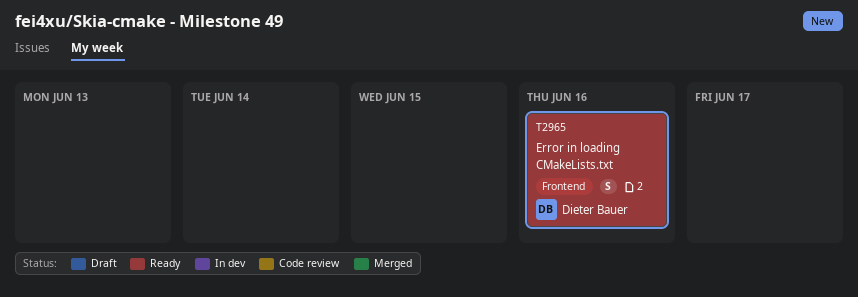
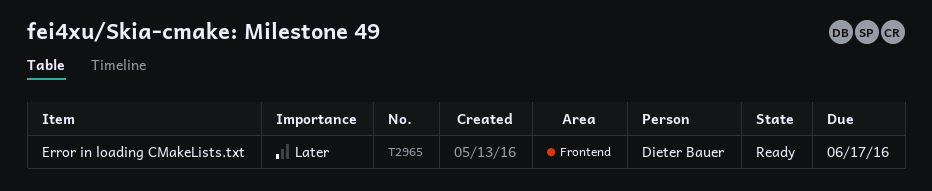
T2965, due: Jun 16 -> Jun 17

